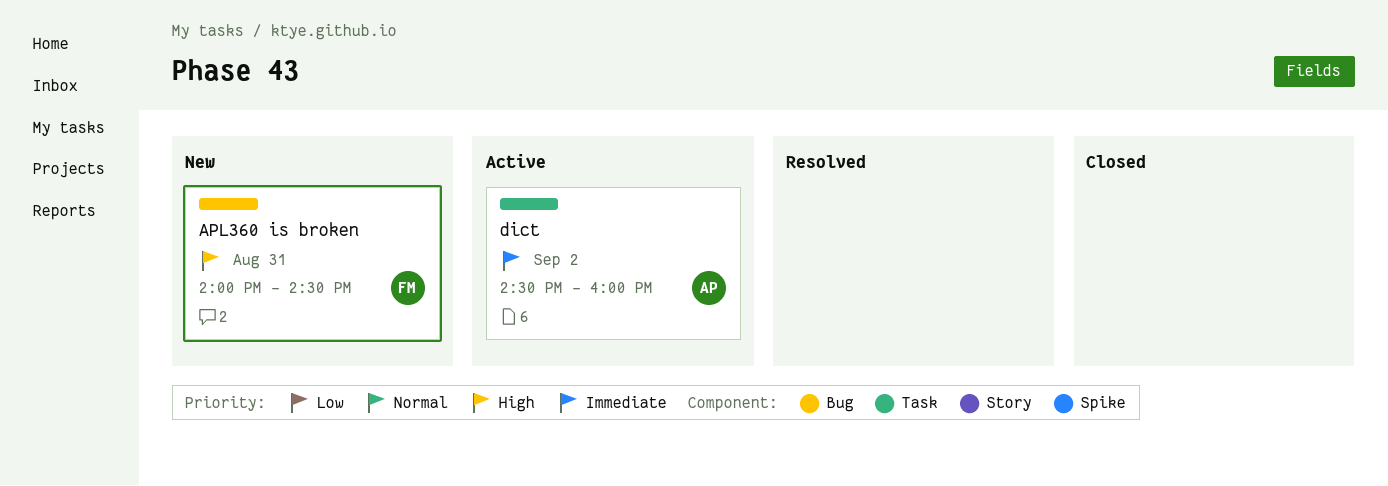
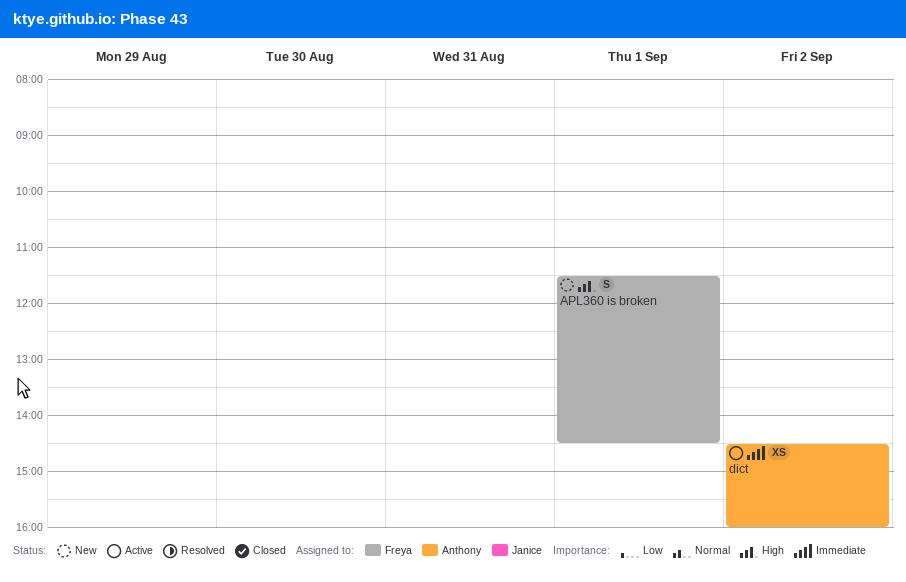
APL360 is broken, day: Aug 31 -> Sep 1
APL360 is broken, begins: 14:00 -> 11:30

